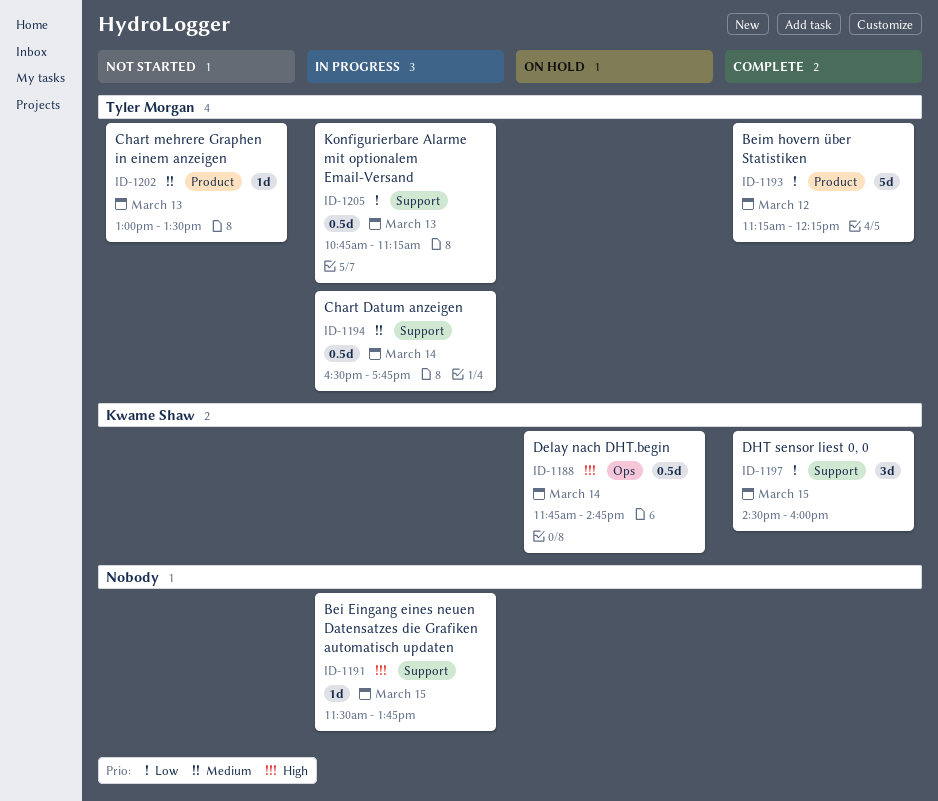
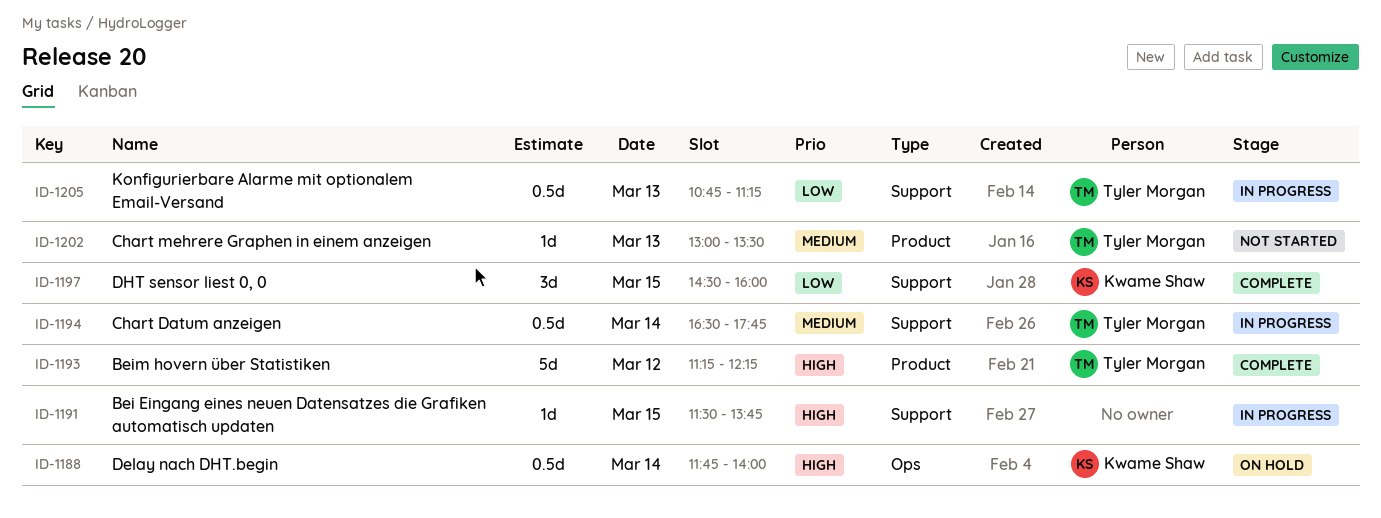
ID-1188, ends: 14:45 -> 14:00
ID-1193, priority: Low -> High

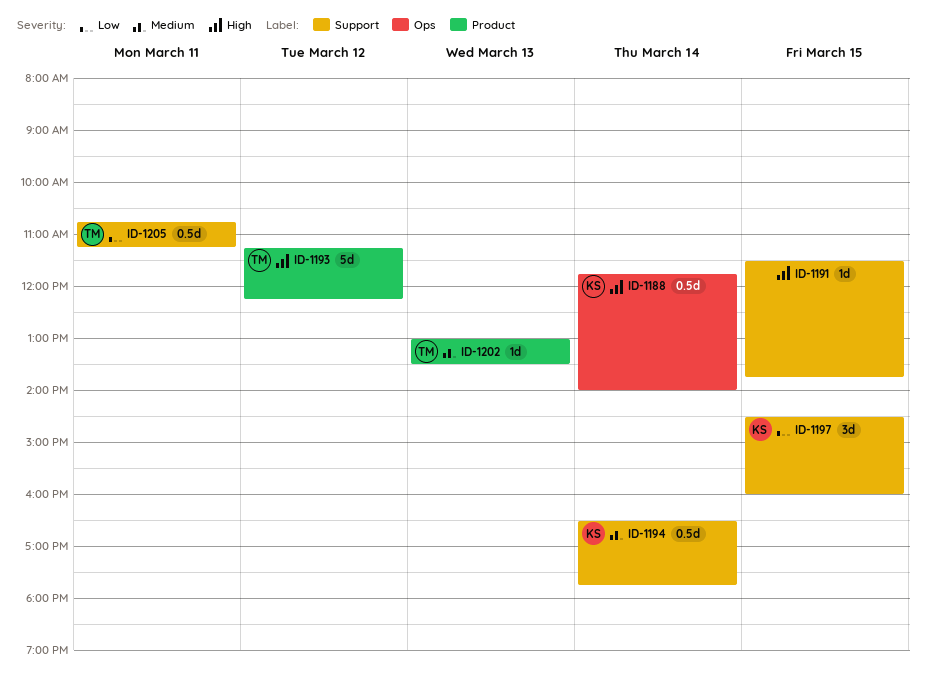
ID-1194, owner: Tyler Morgan -> Kwame Shaw
ID-1205, day: Mar 13 -> Mar 11

